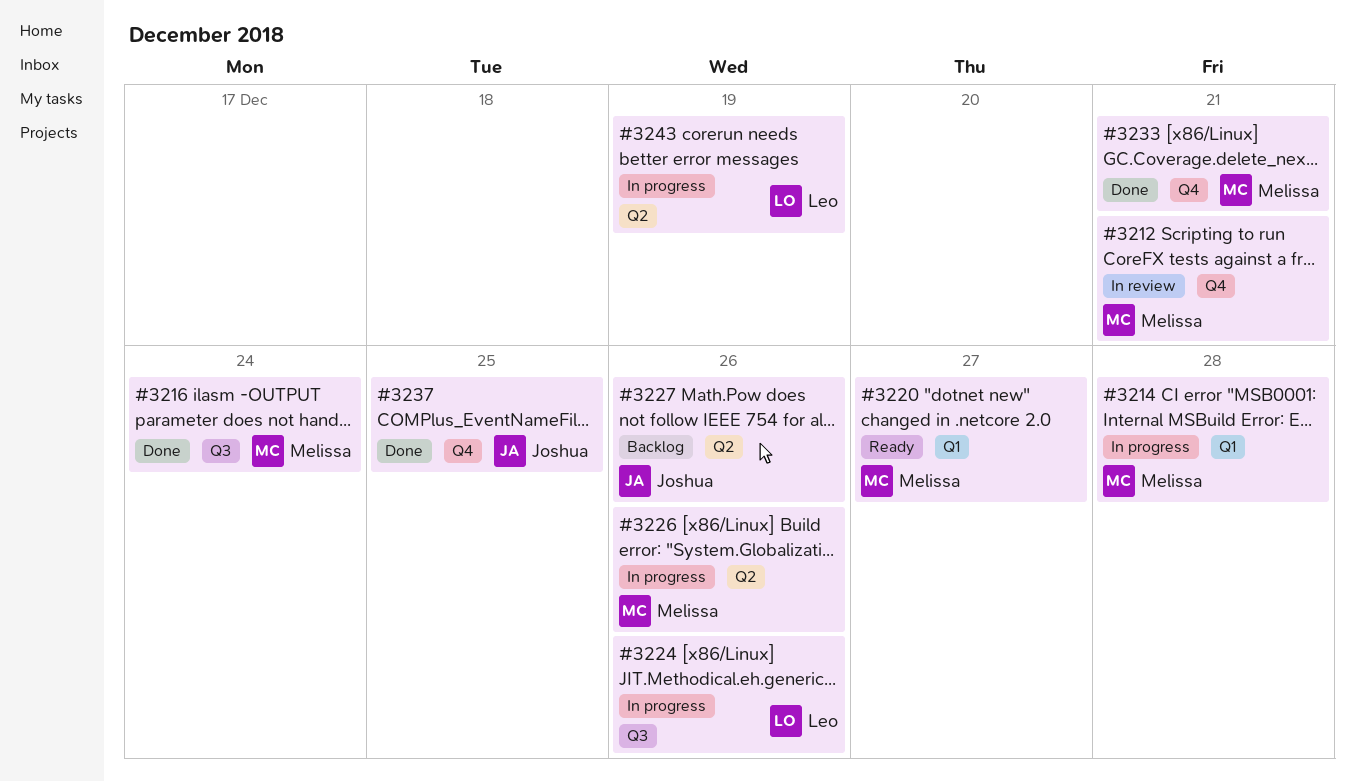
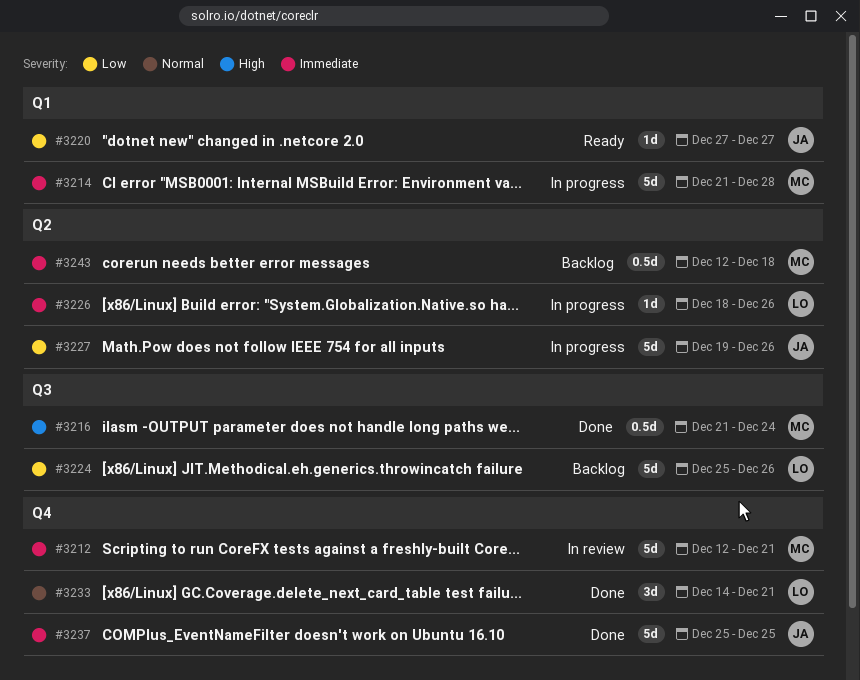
#3220, owner: Melissa -> Joshua
#3224, status: In progress -> Backlog
#3226, owner: Melissa -> Leo
#3227, status: Backlog -> In progress
#3233, owner: Melissa -> Leo
#3243, status: In progress -> Backlog
#3243, owner: Leo -> Melissa
#3243, due: Dec 19 -> Dec 18

